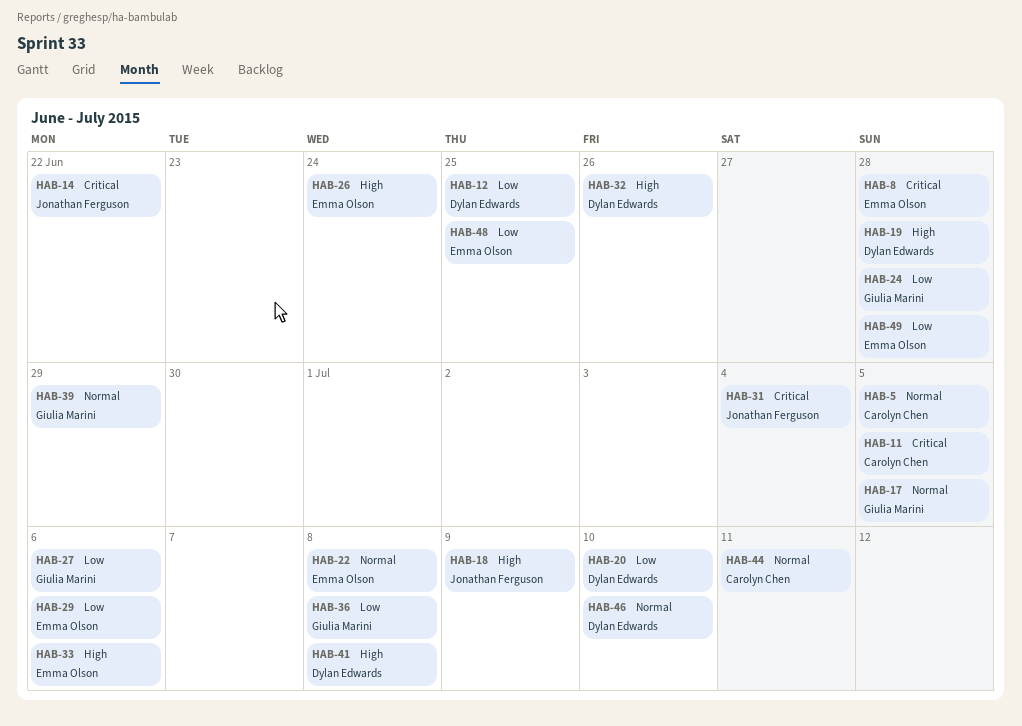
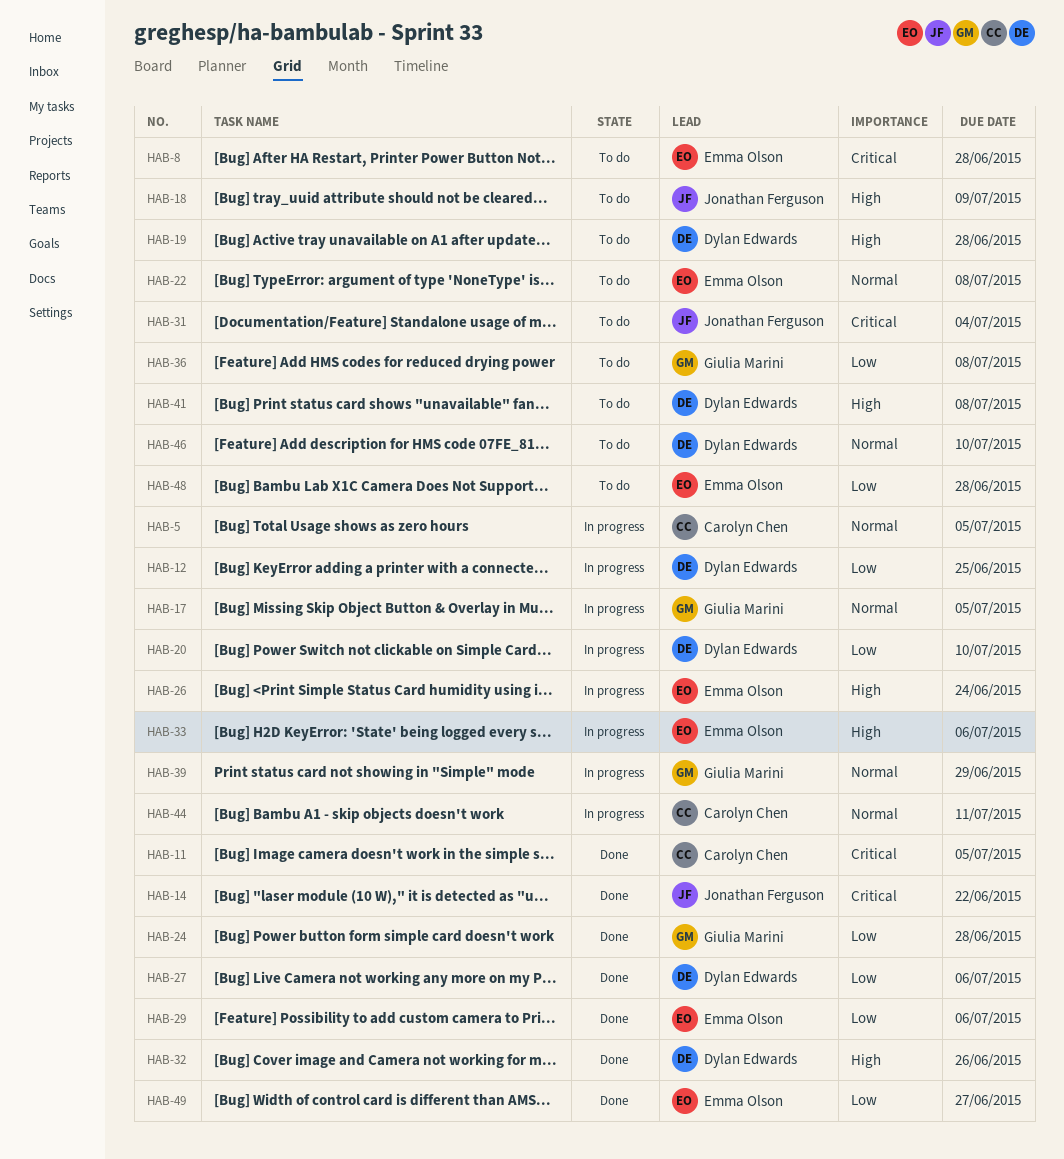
HAB-27, owner: Giulia Marini -> Dylan Edwards
HAB-48, due: Jun 25 -> Jun 28
HAB-49, due: Jun 28 -> Jun 27

